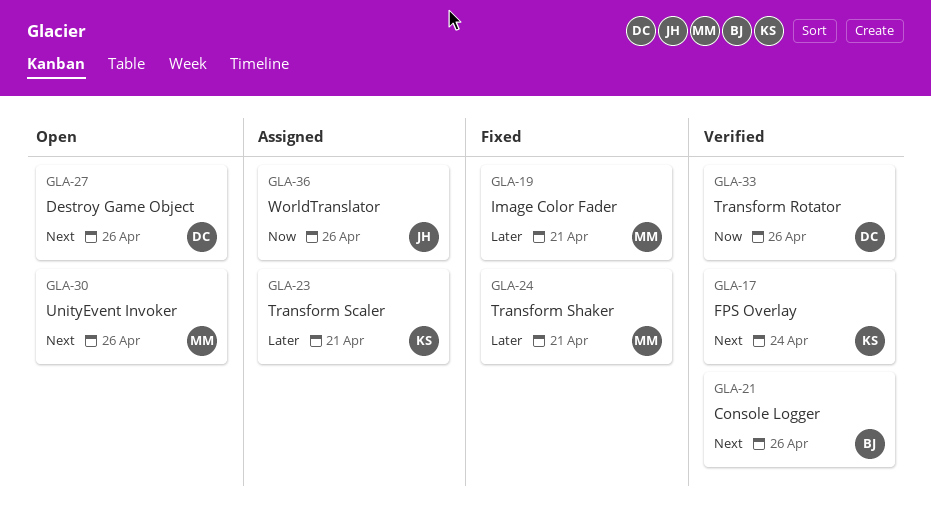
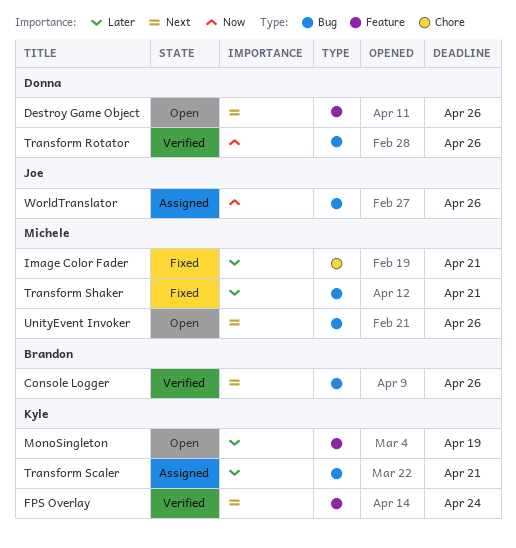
MonoSingleton: none -> present

